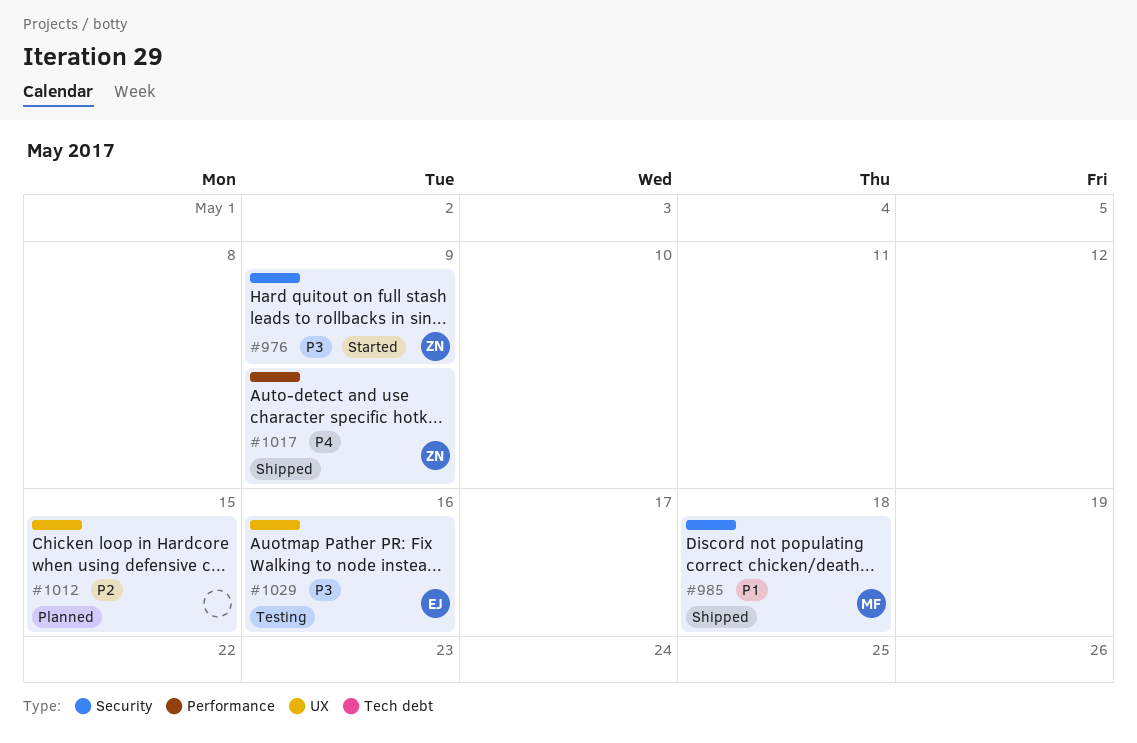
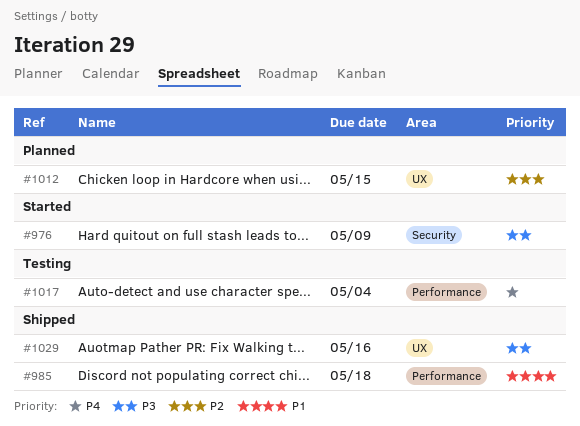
#985, label: Security -> Performance
#1017, status: Shipped -> Testing
#1017, due: May 9 -> May 4
#1029, status: Testing -> Shipped

